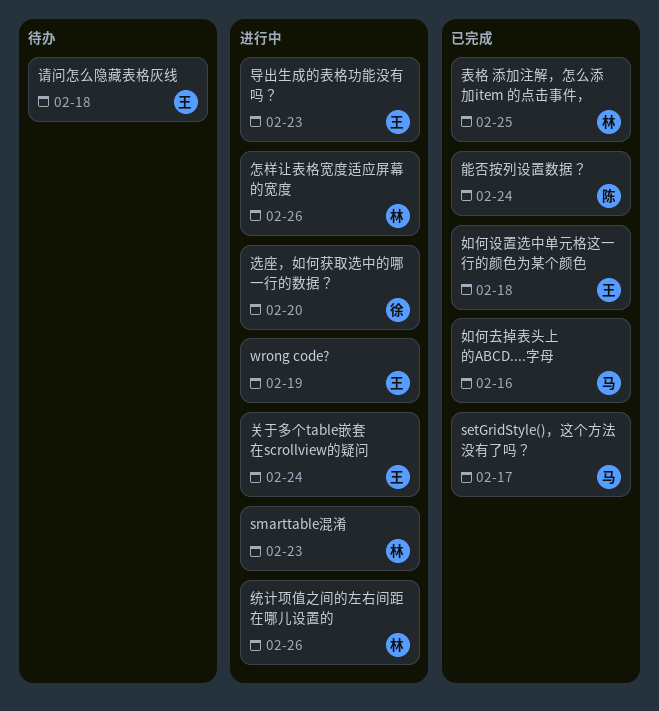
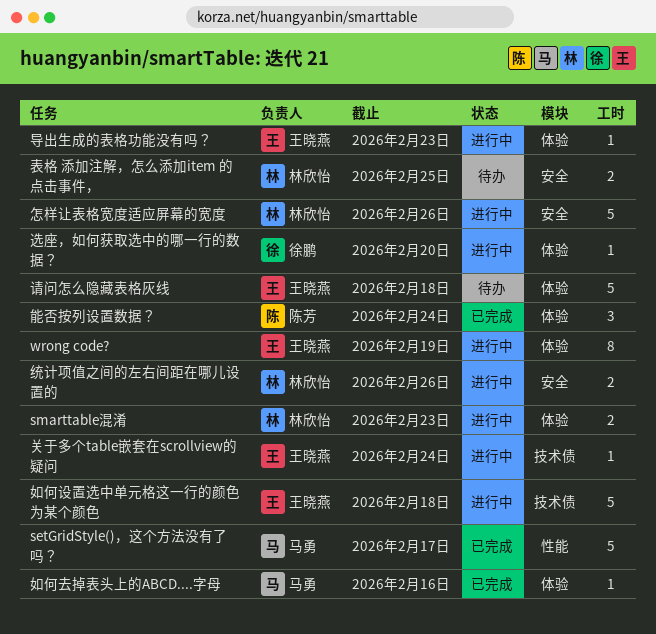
如何设置选中单元格这一行的颜色为某个颜色, status: 已完成 -> 进行中
表格 添加注解，怎么添加item 的点击事件，, status: 已完成 -> 待办

